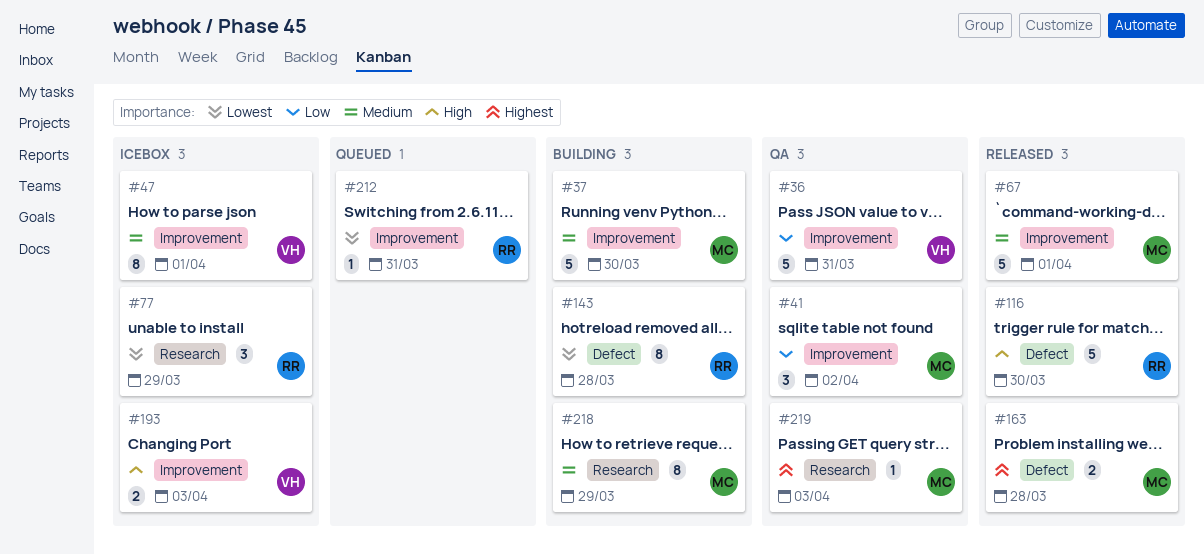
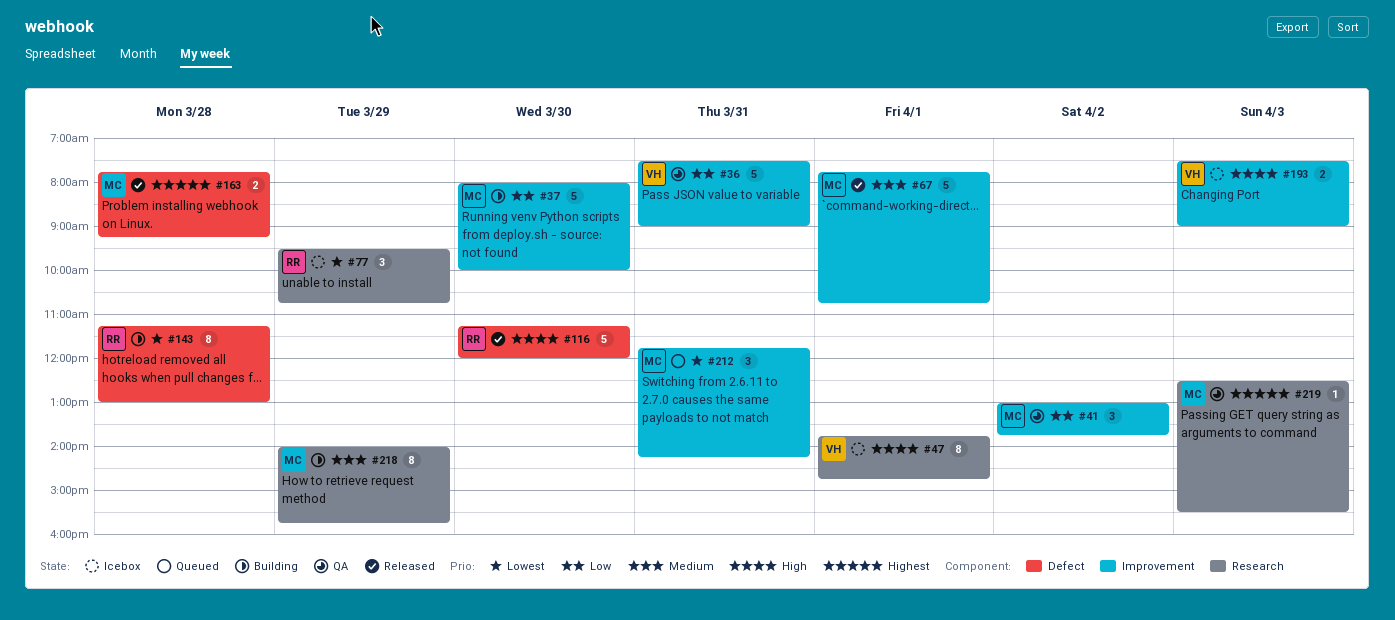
#37, priority: Medium -> Low
#47, priority: Medium -> High
#47, label: Improvement -> Research
#212, owner: RR -> MC
#212, estimate: 1 -> 3

